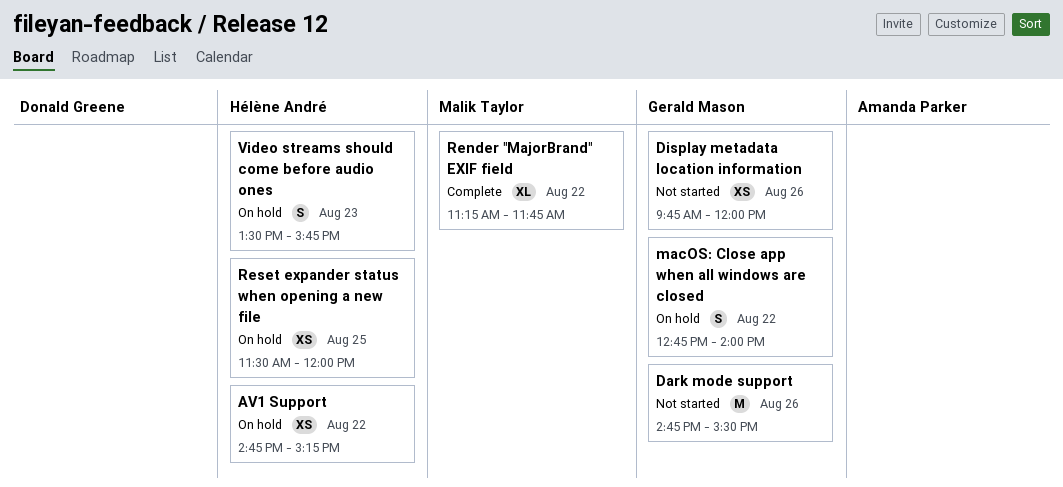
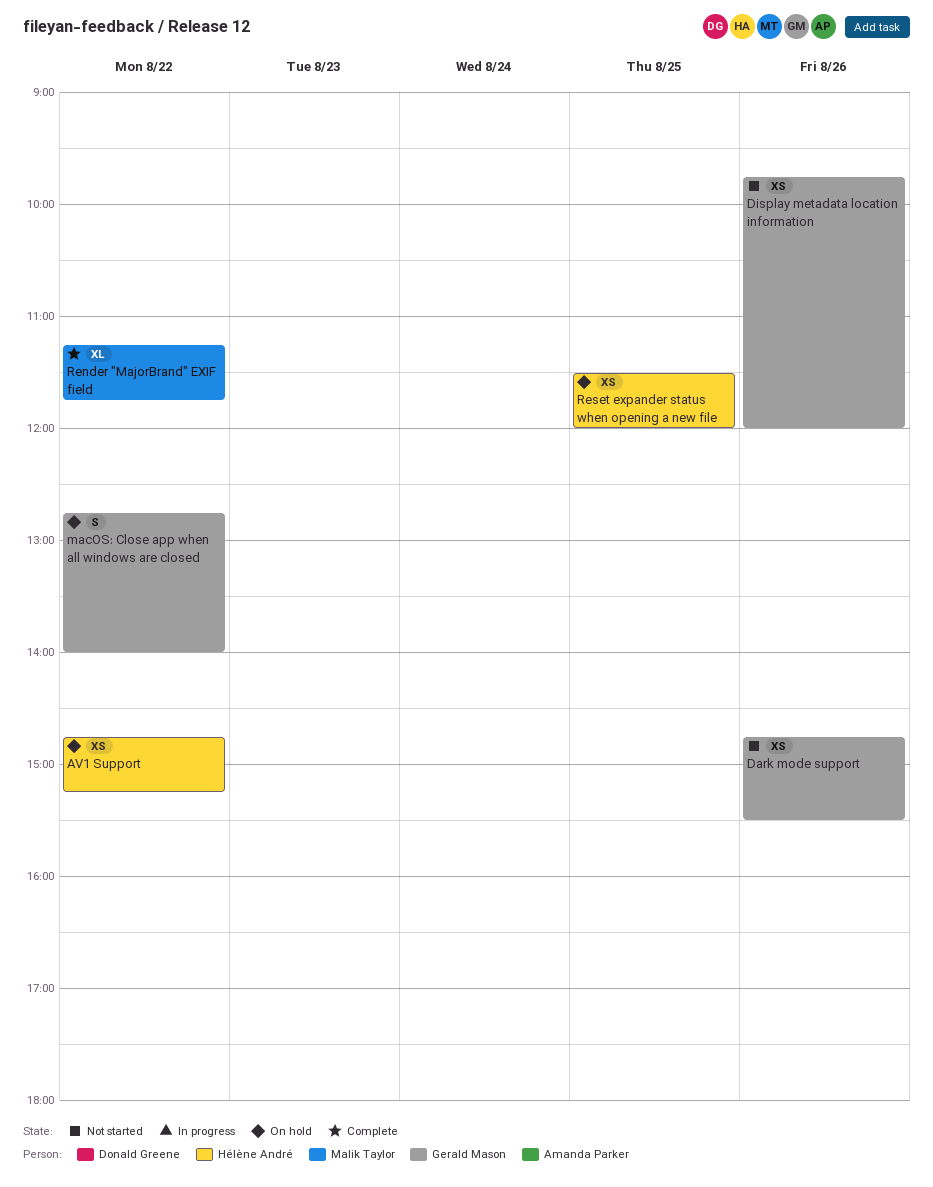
Dark mode support, estimate: M -> XS
Video streams should come before audio ones: present -> none

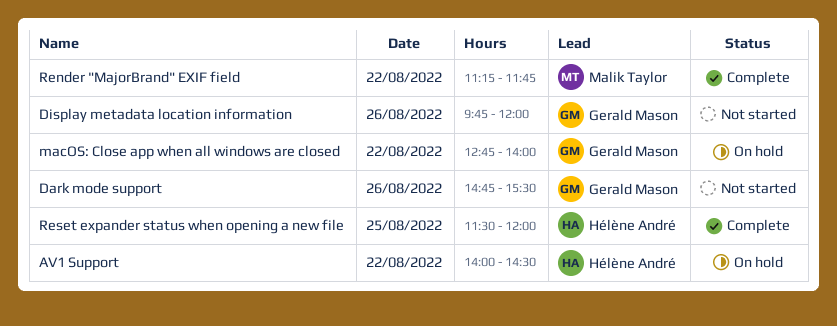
AV1 Support, begins: 14:45 -> 14:00
AV1 Support, ends: 15:15 -> 14:30
Reset expander status when opening a new file, status: On hold -> Complete

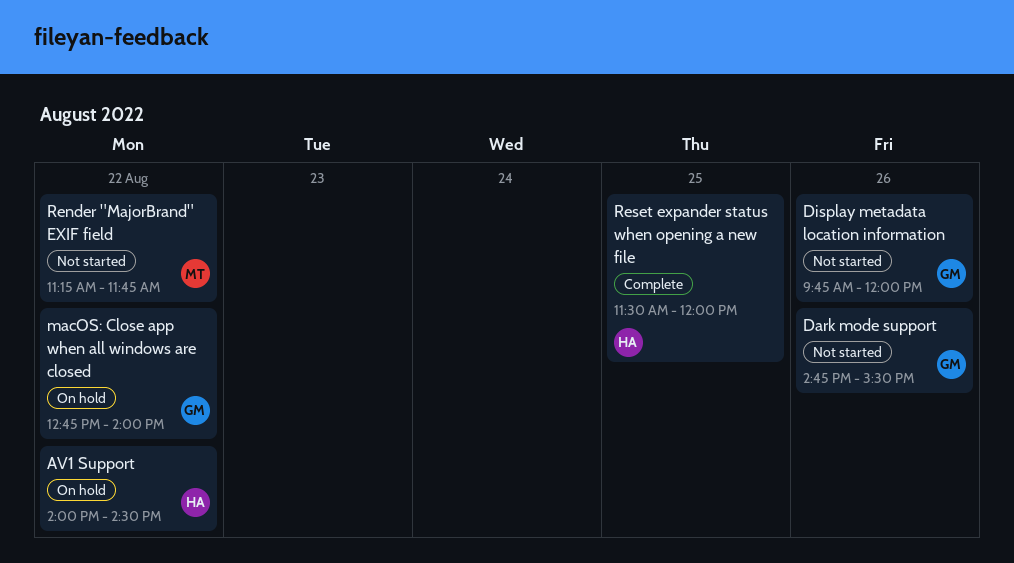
Render "MajorBrand" EXIF field, status: Complete -> Not started

